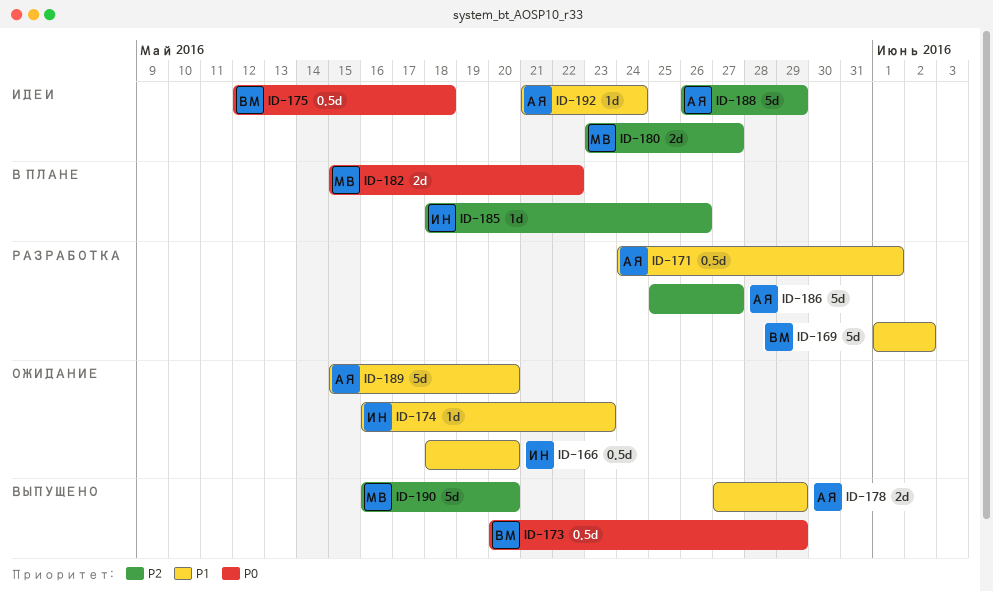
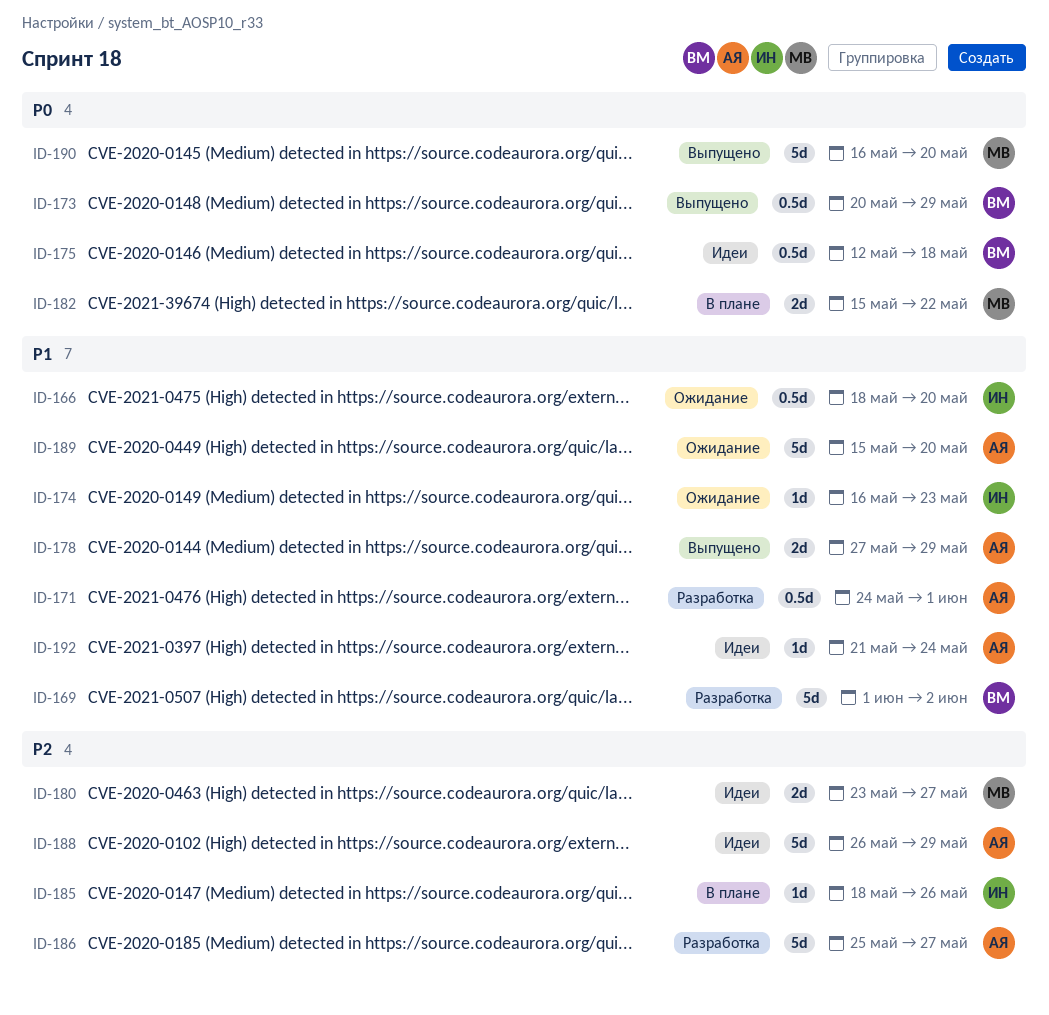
ID-190, priority: P2 -> P0

